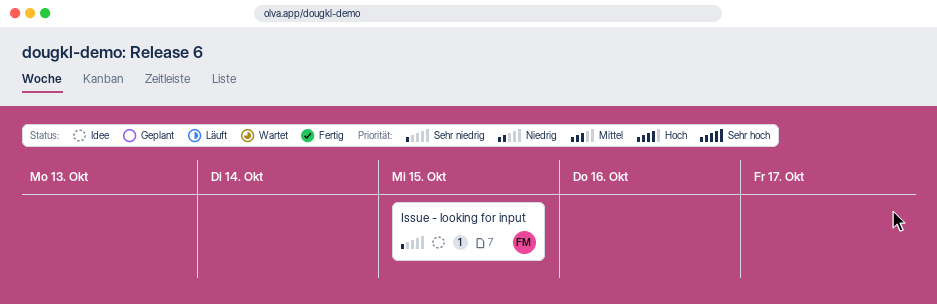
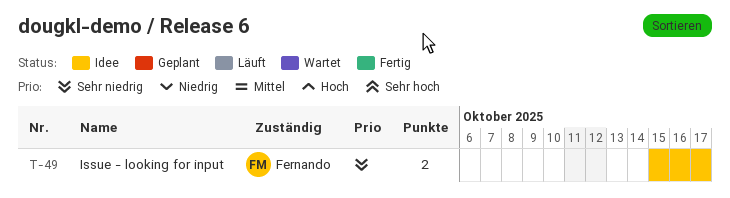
Issue - looking for input, estimate: 1 -> 2
Issue - looking for input, due: Oct 15 -> Oct 17

